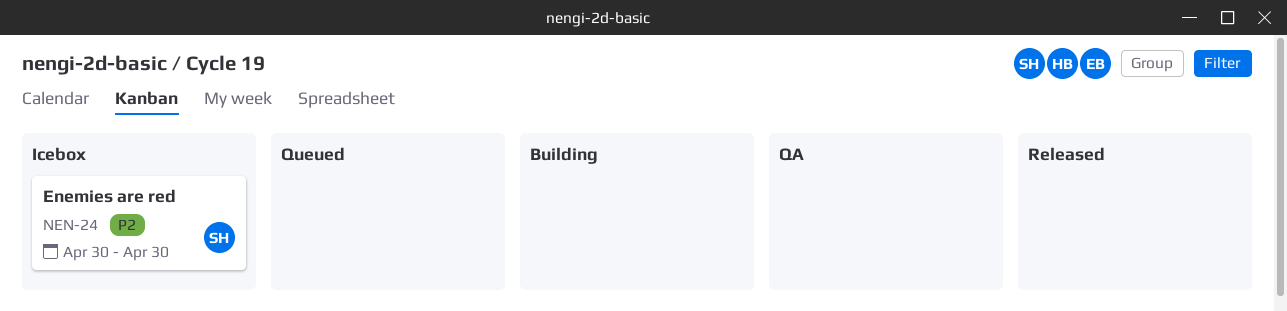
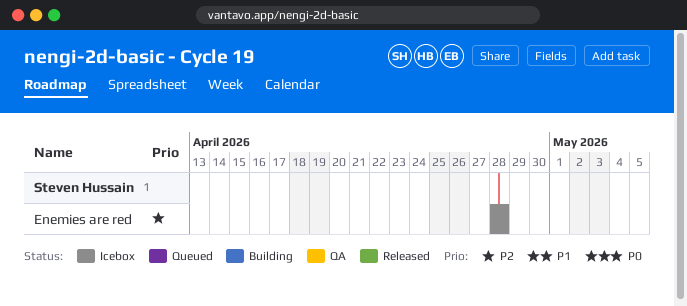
Enemies are red, start: Apr 30 -> Apr 28
Enemies are red, due: Apr 30 -> Apr 28

